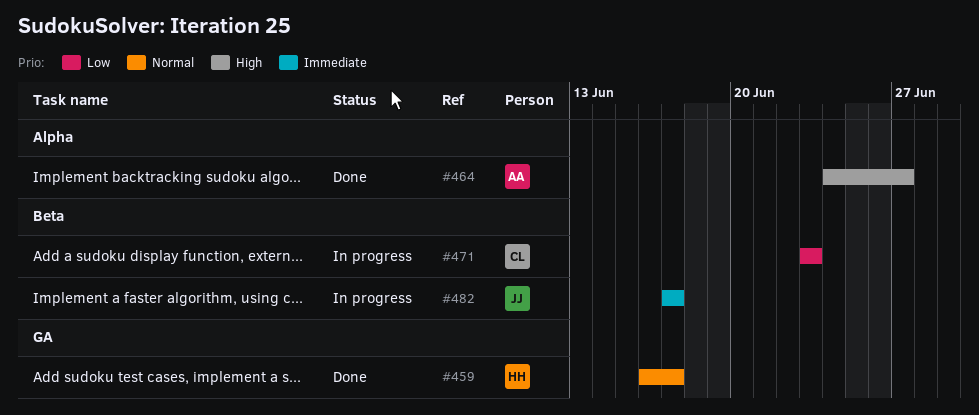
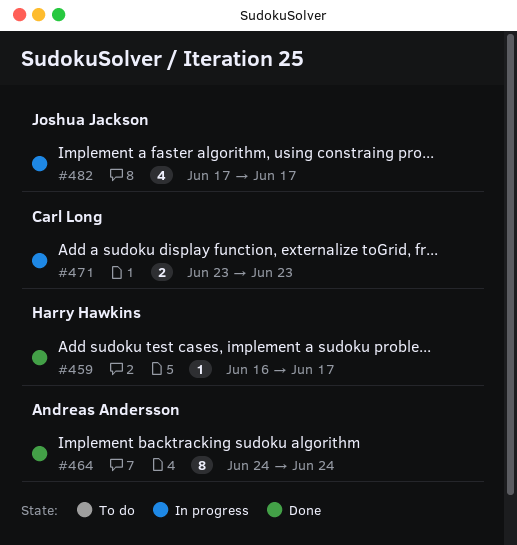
#464, due: Jun 27 -> Jun 24

